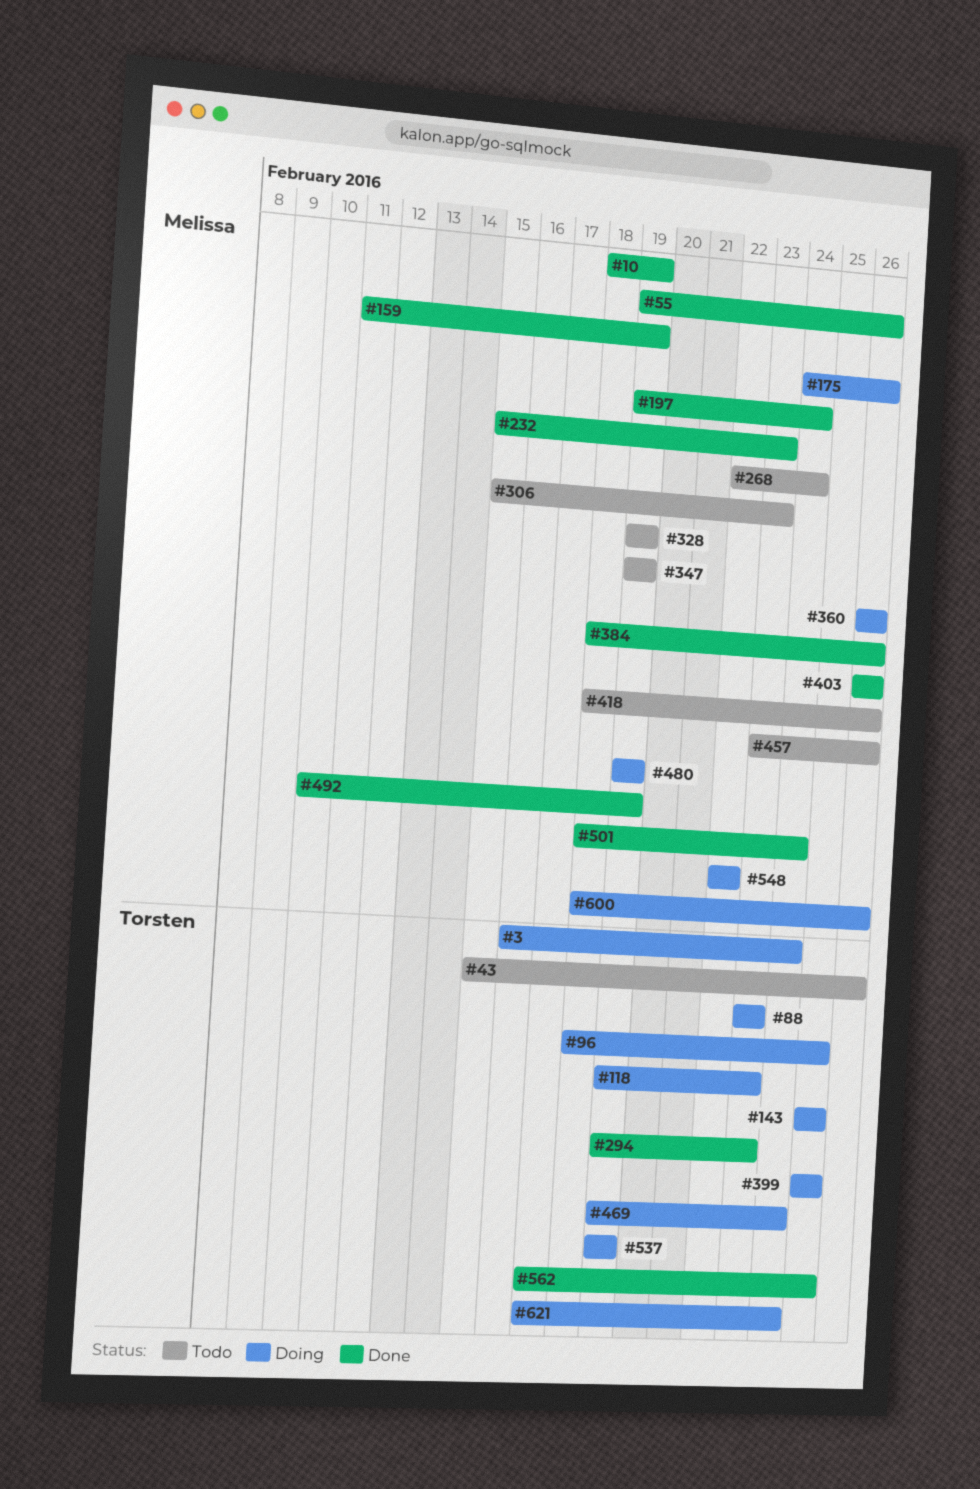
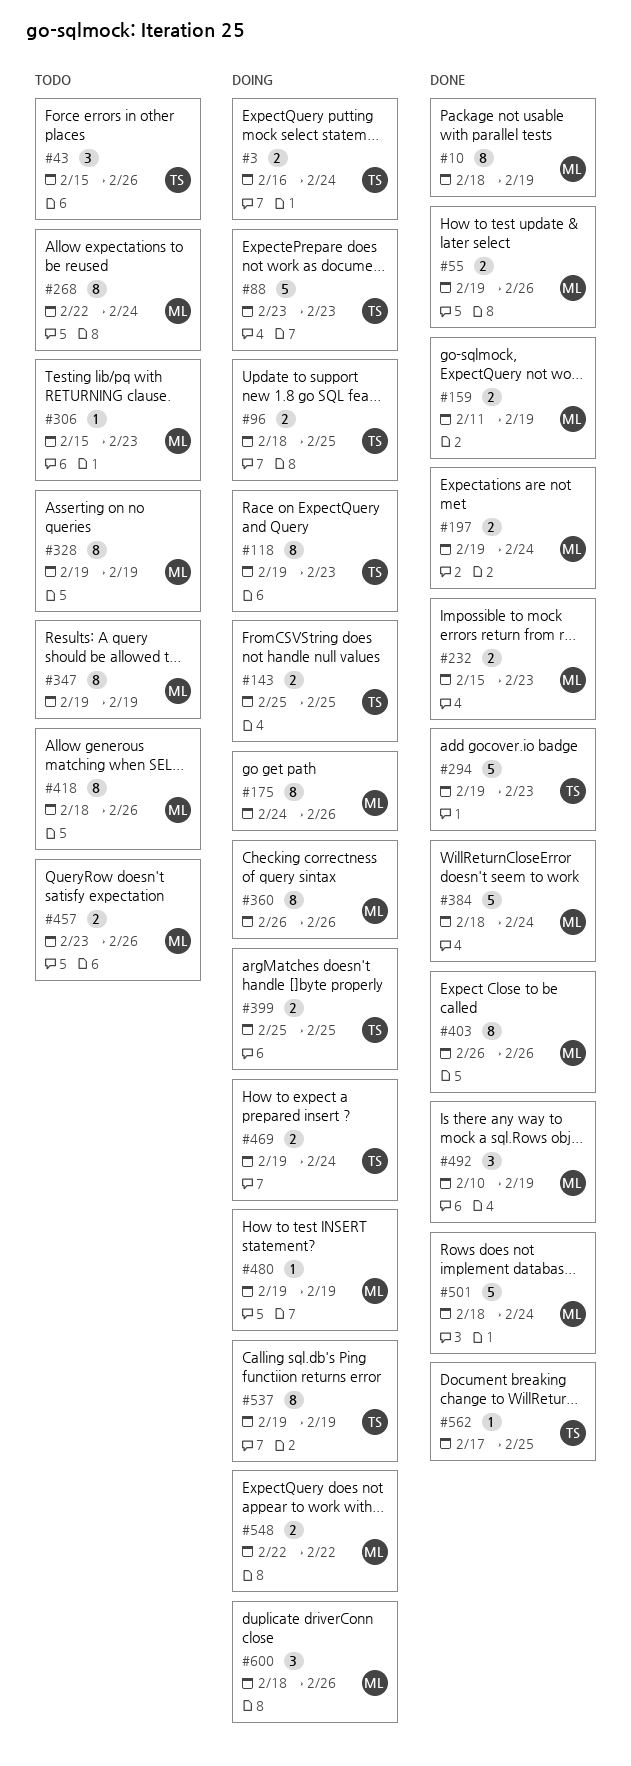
#384, due: Feb 26 -> Feb 24
#621: present -> none

